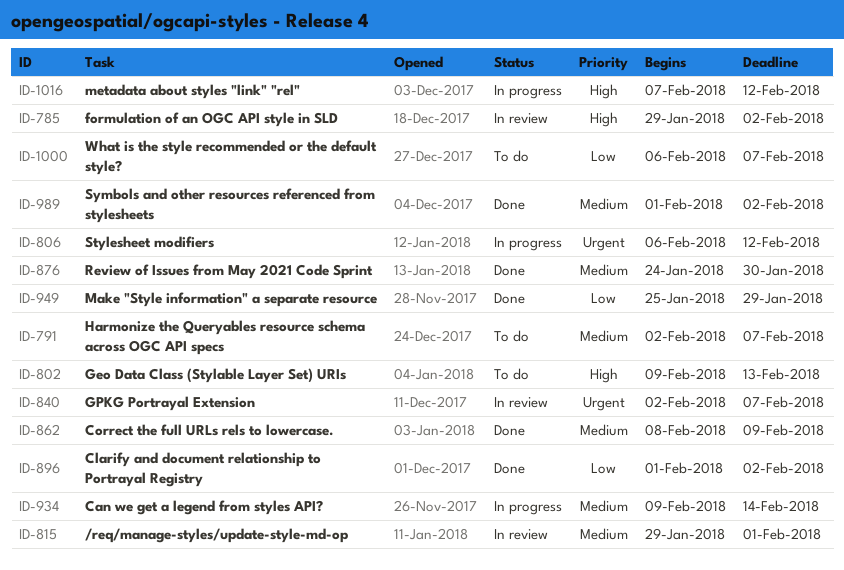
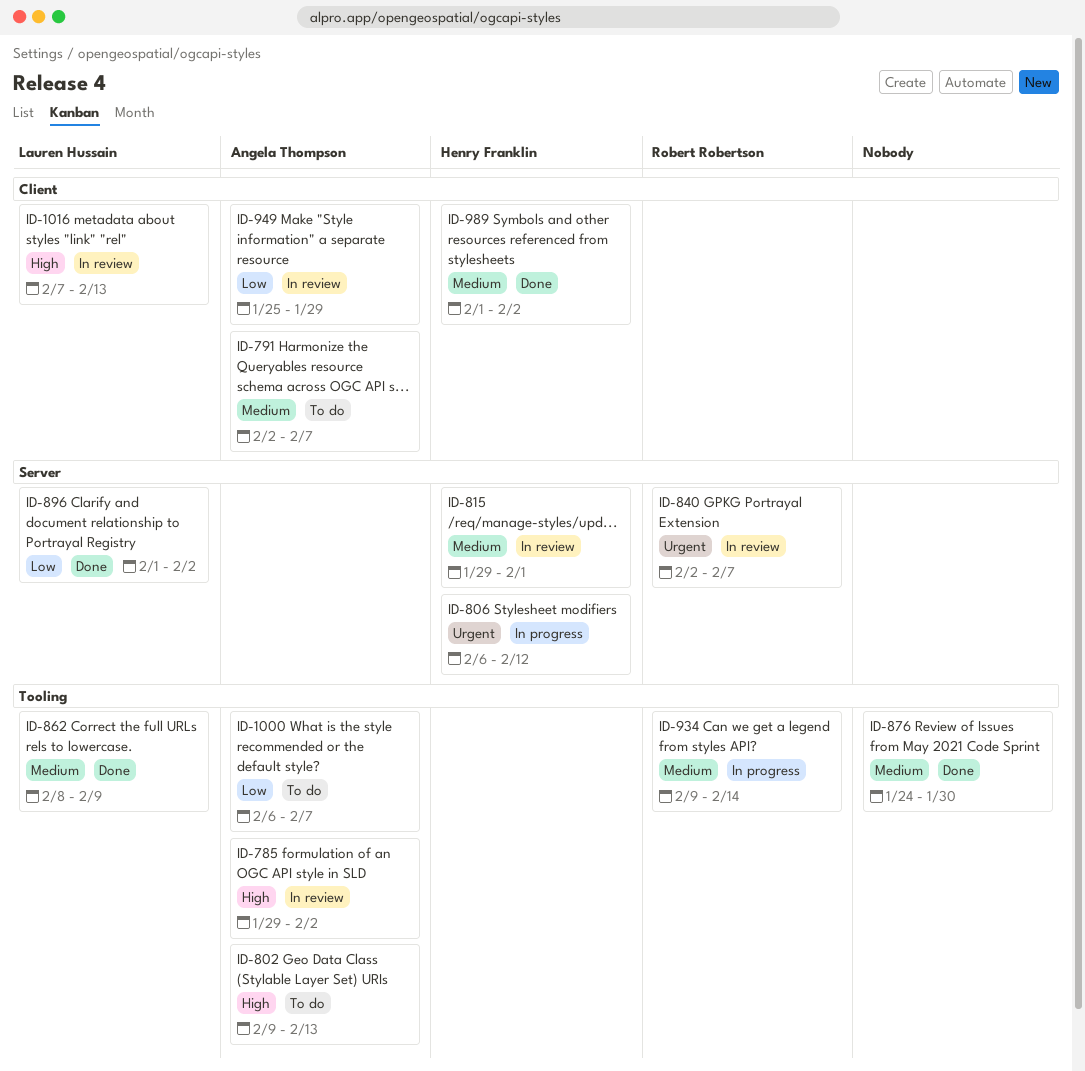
ID-949, status: Done -> In review
ID-1016, status: In progress -> In review
ID-1016, due: Feb 12 -> Feb 13

